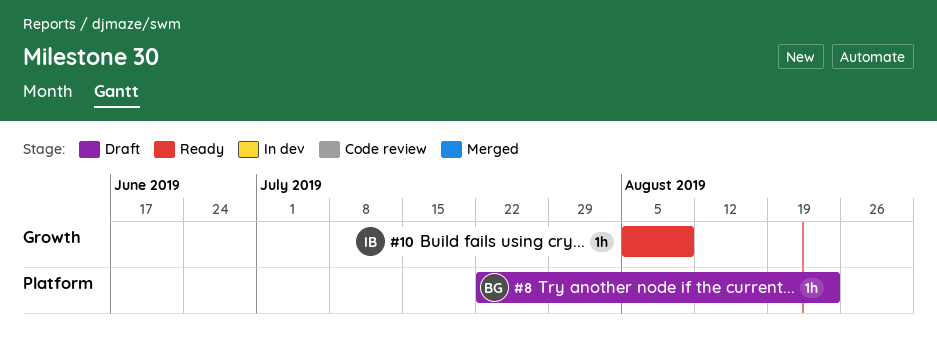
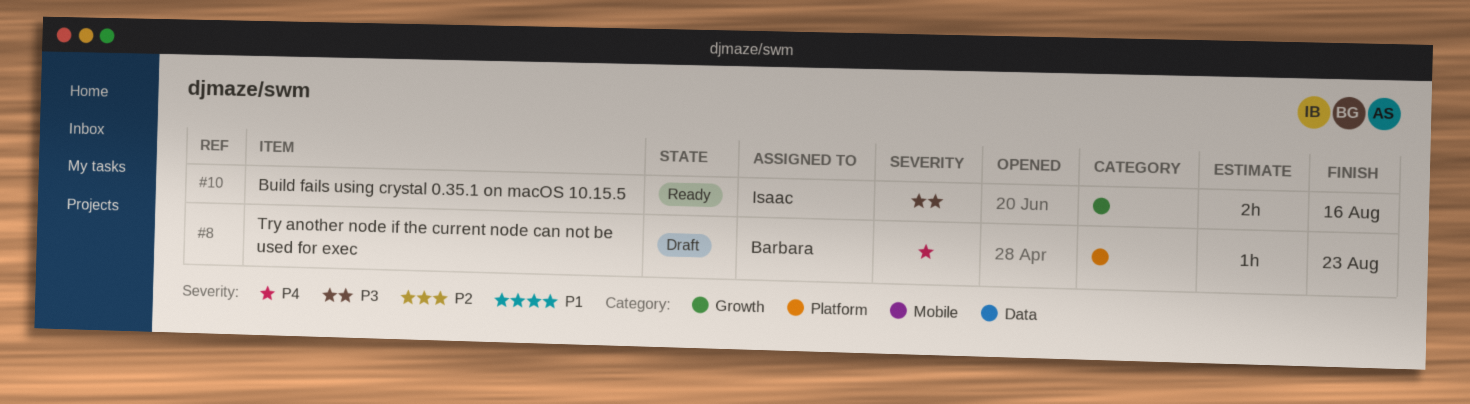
#10, estimate: 1h -> 2h
#10, due: Aug 9 -> Aug 16

